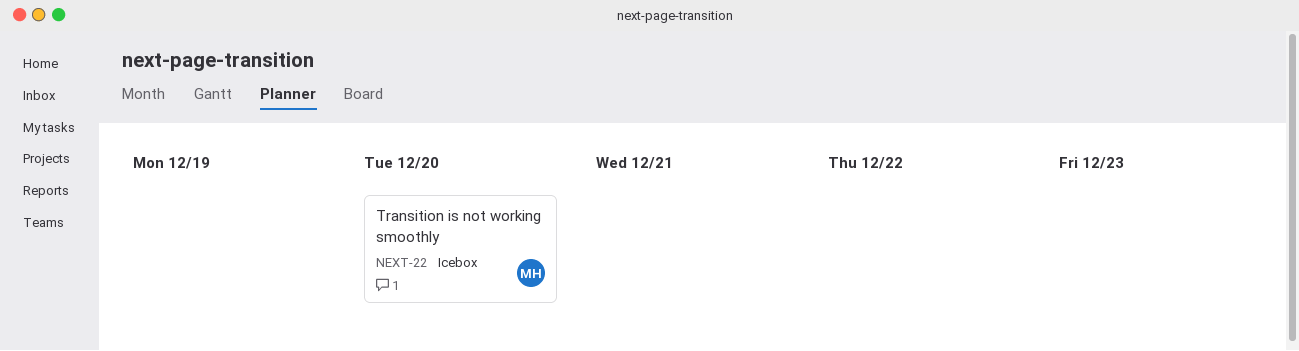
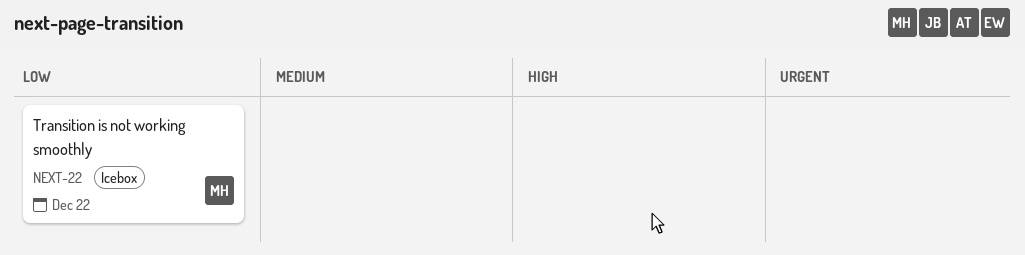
NEXT-22, due: Dec 20 -> Dec 22

